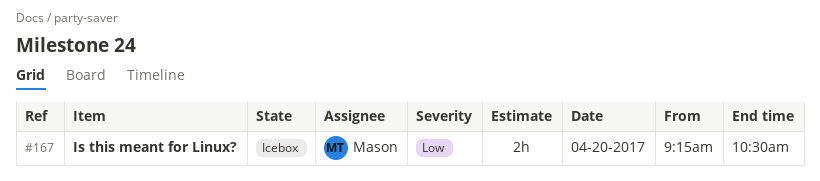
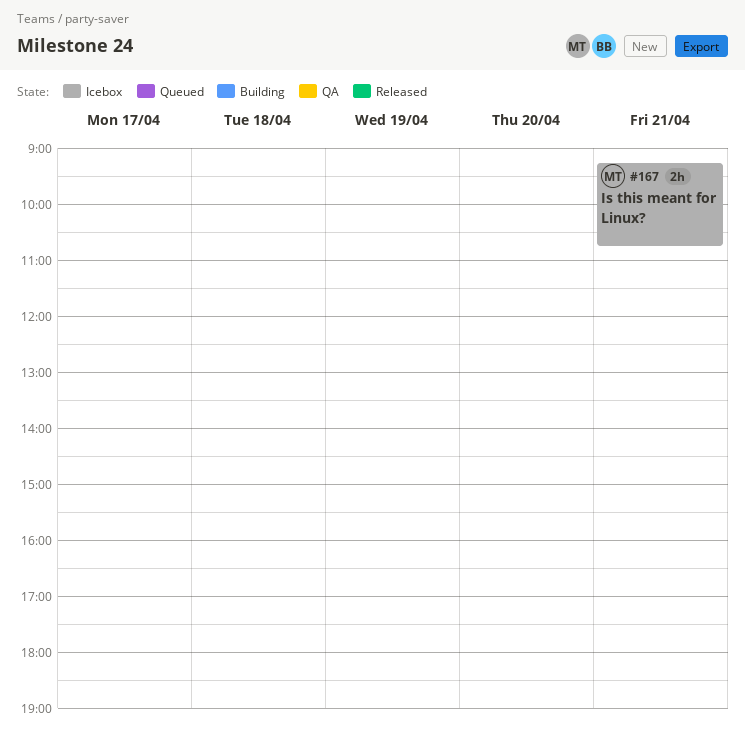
#167, day: Apr 20 -> Apr 21
#167, ends: 10:30 -> 10:45

